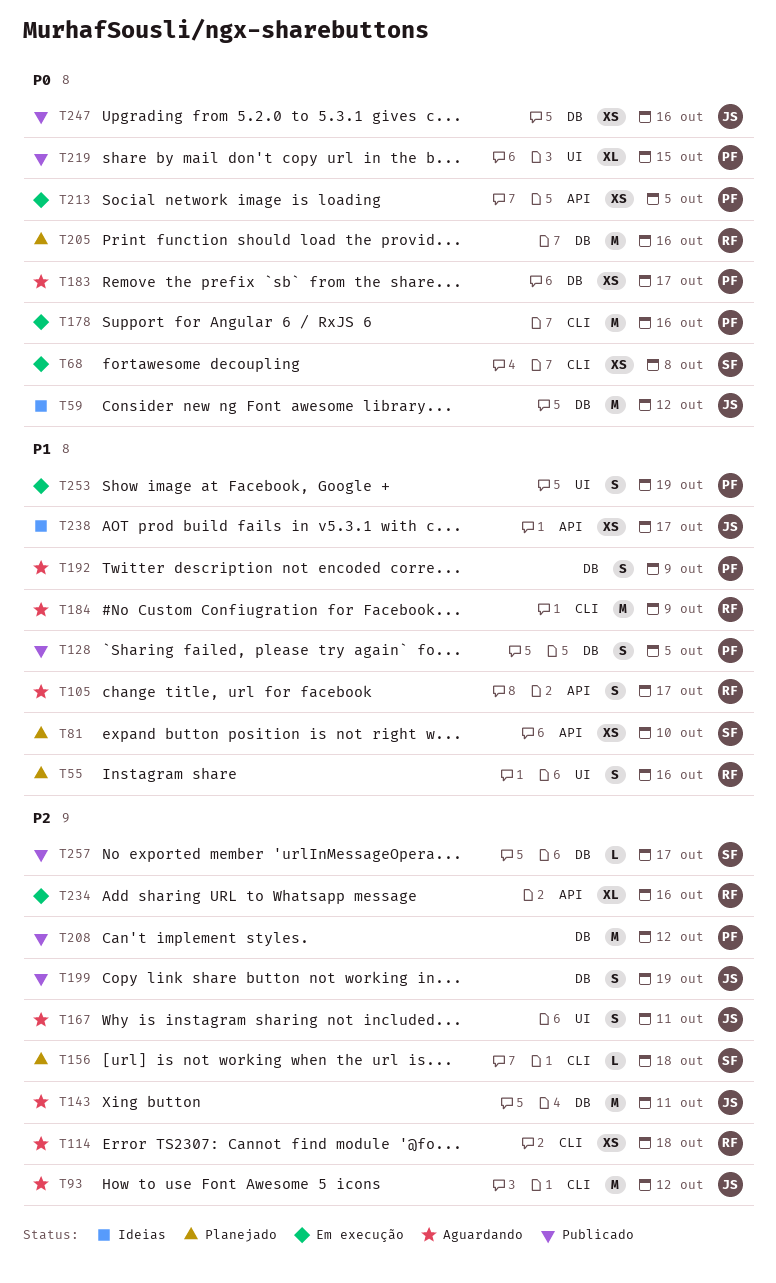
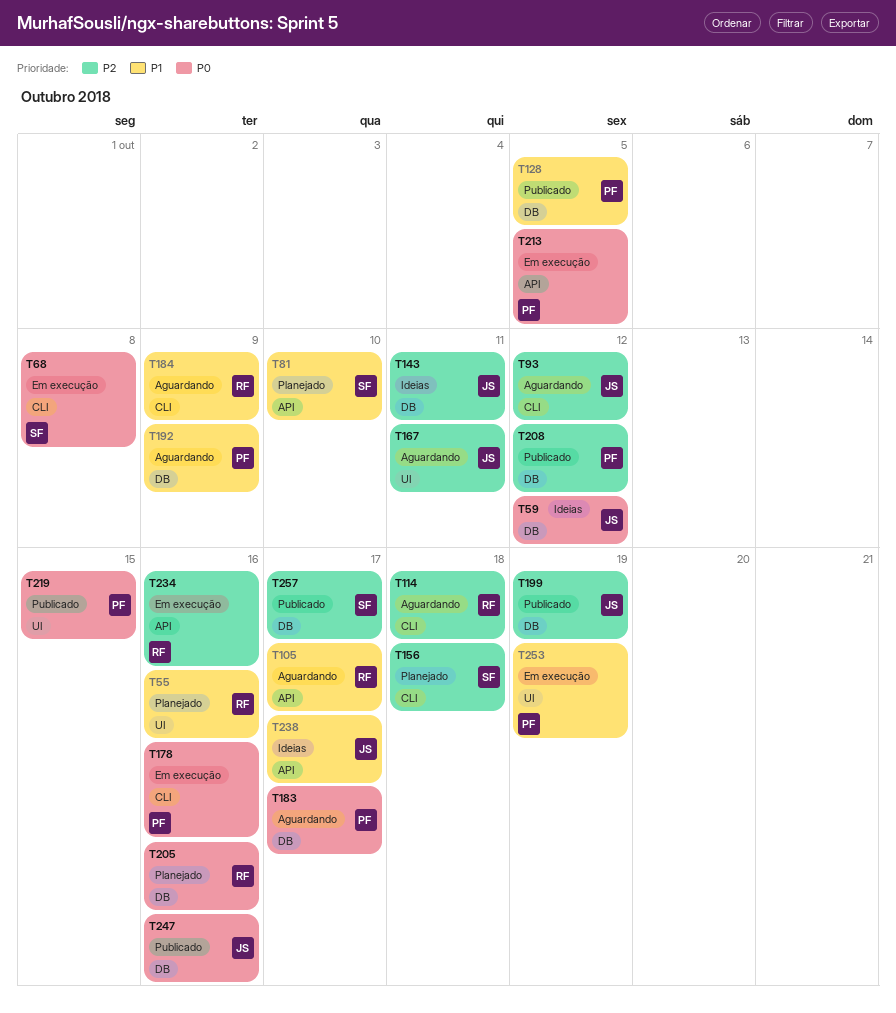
T143, status: Aguardando -> Ideias

